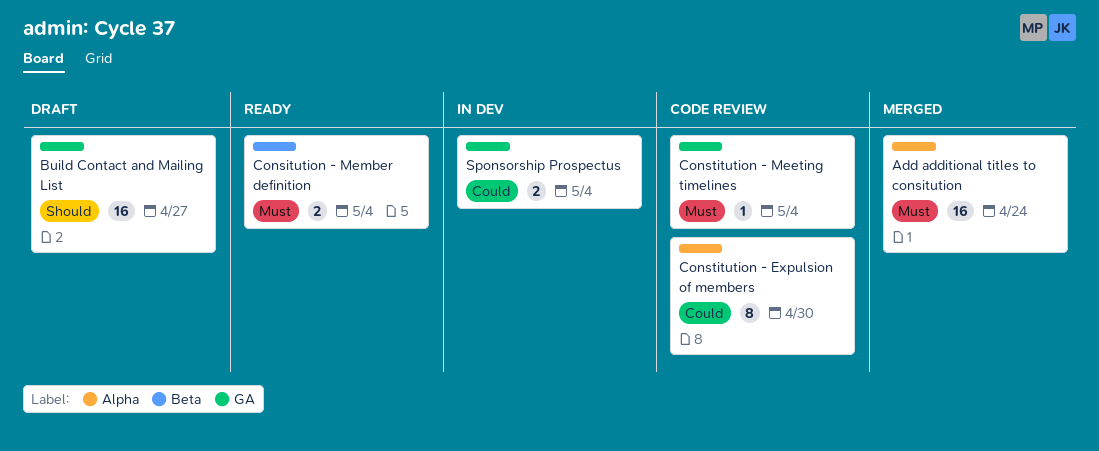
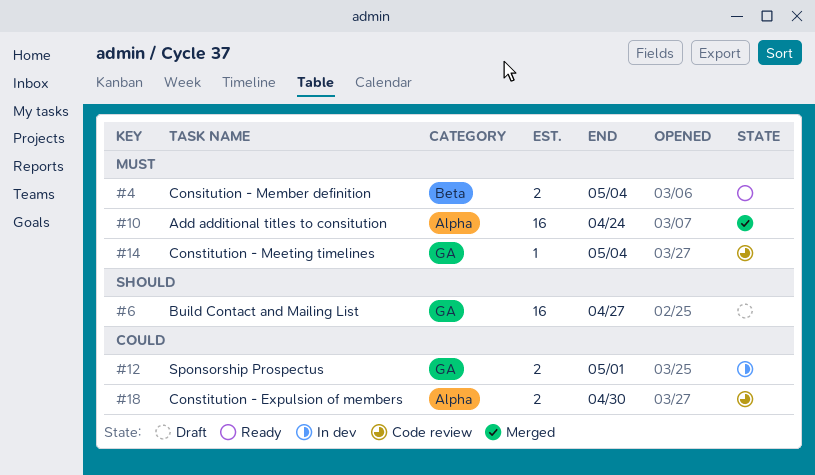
Constitution - Expulsion of members, estimate: 8 -> 2
Sponsorship Prospectus, due: May 4 -> May 1

